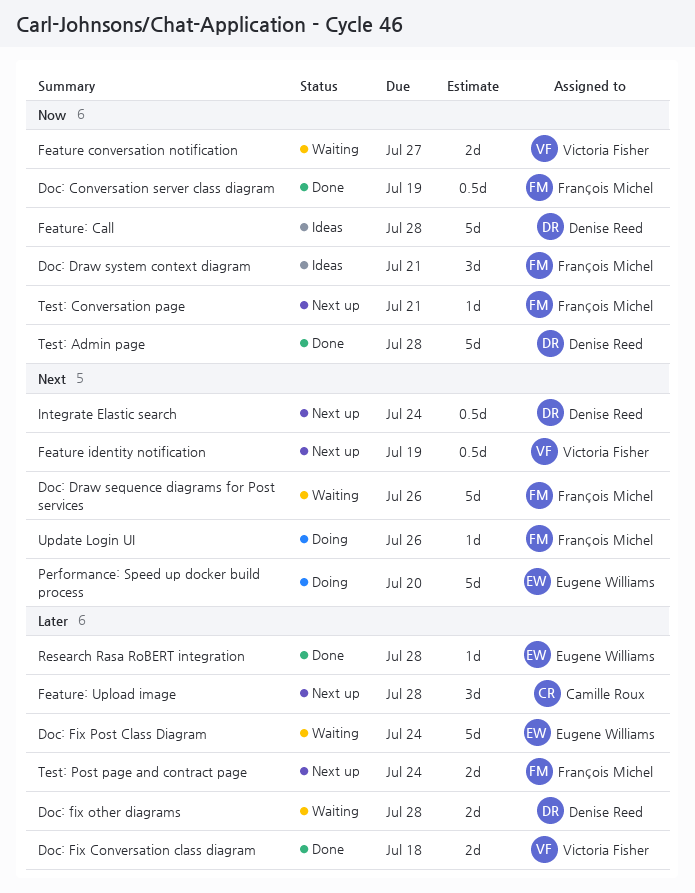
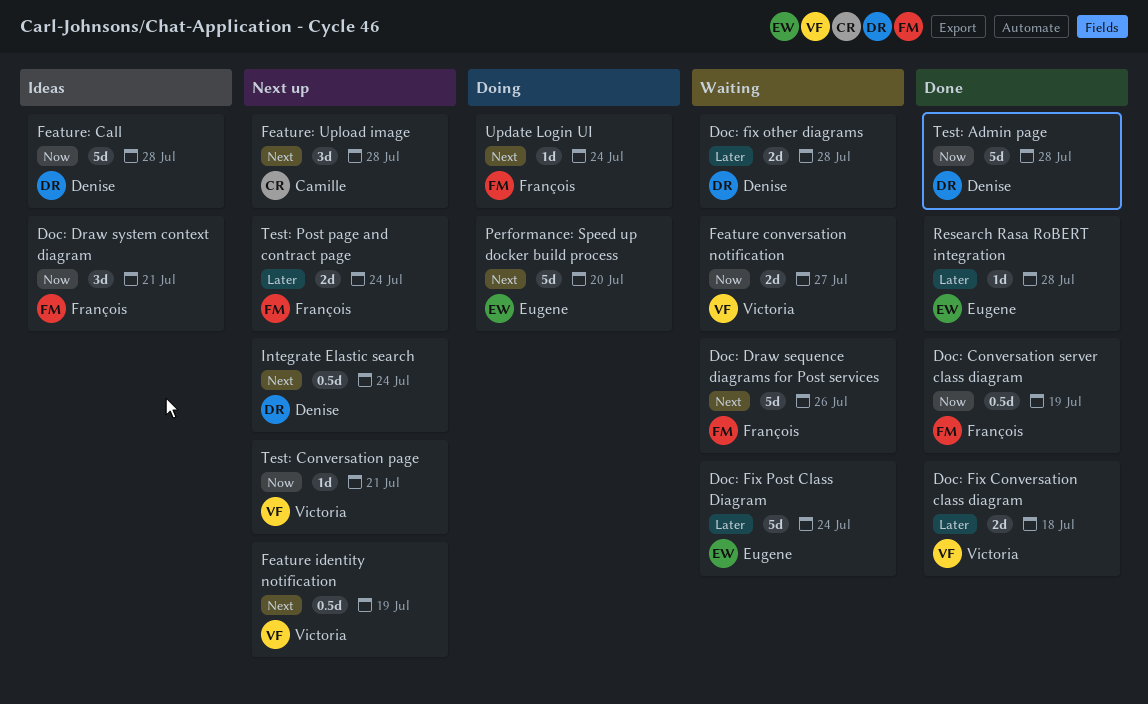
Feature: Upload image, priority: Later -> Next
Test: Conversation page, owner: François Michel -> Victoria Fisher
Update Login UI, due: Jul 26 -> Jul 24

